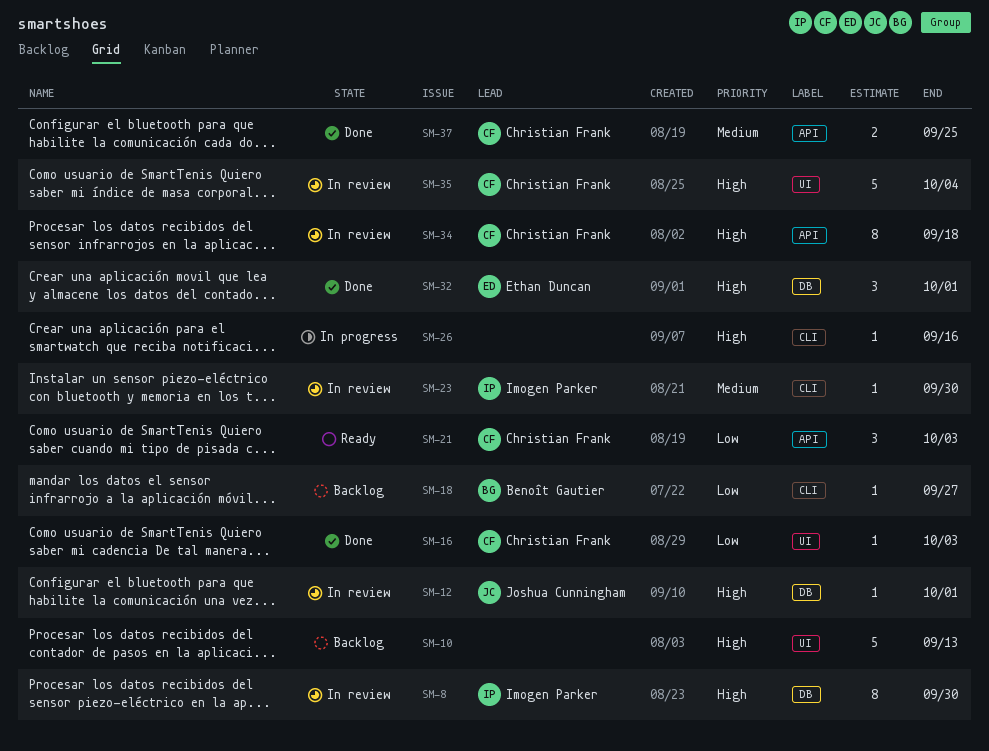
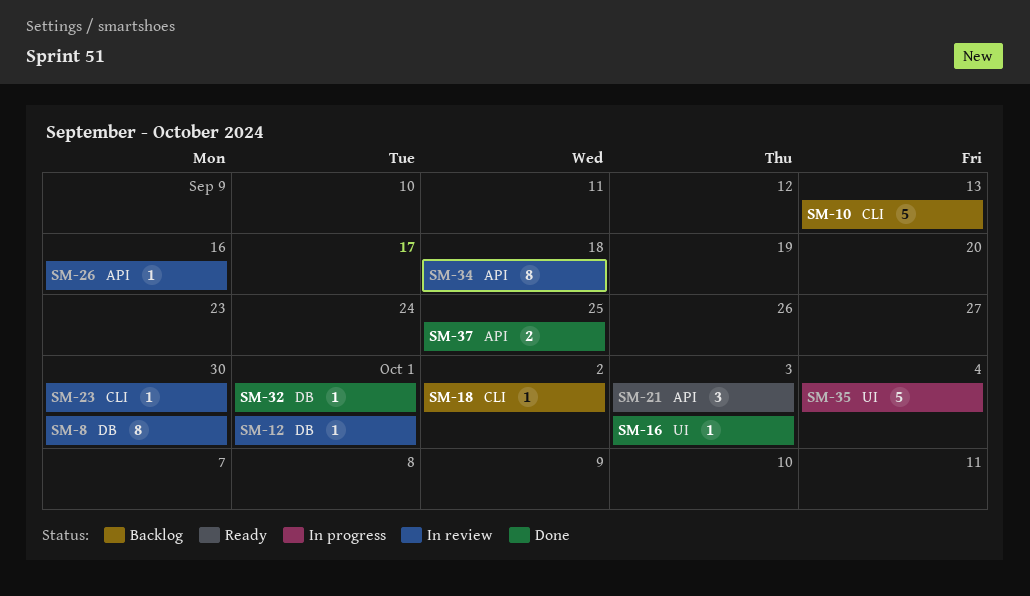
SM-10, label: UI -> CLI
SM-18, due: Sep 27 -> Oct 2
SM-26, status: In progress -> In review
SM-26, label: CLI -> API
SM-32, estimate: 3 -> 1
SM-35, status: In review -> In progress

